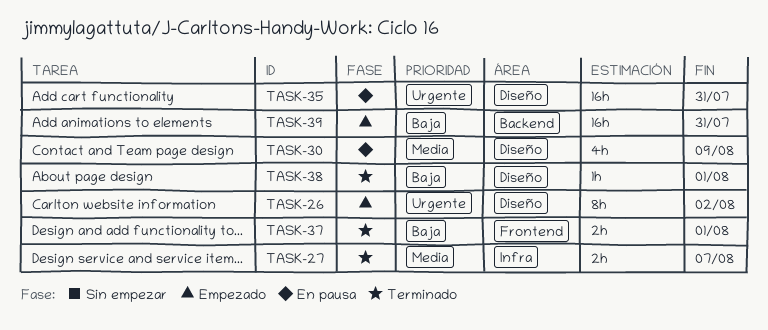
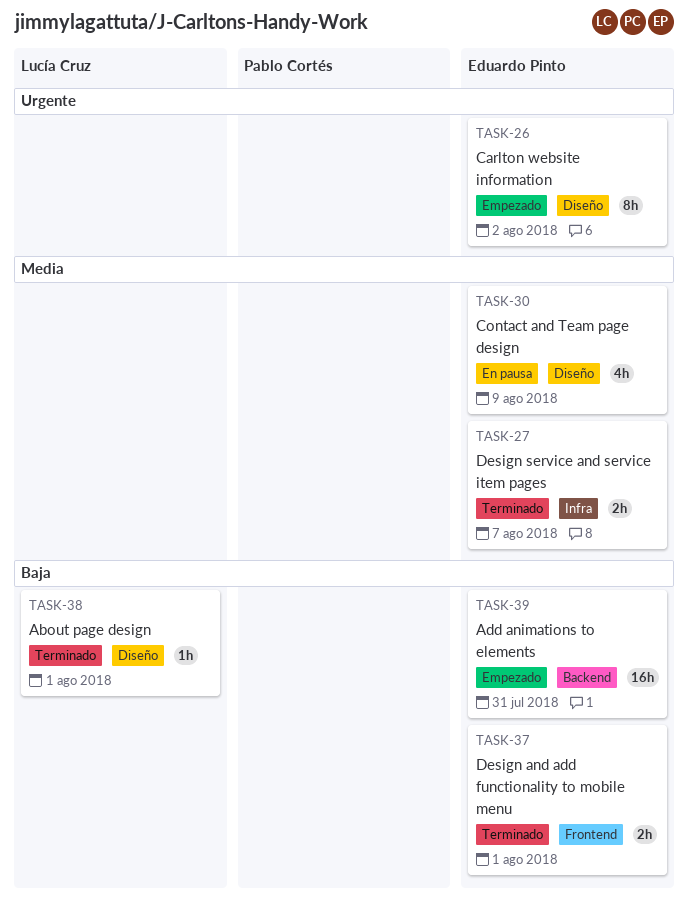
TASK-35: present -> none

